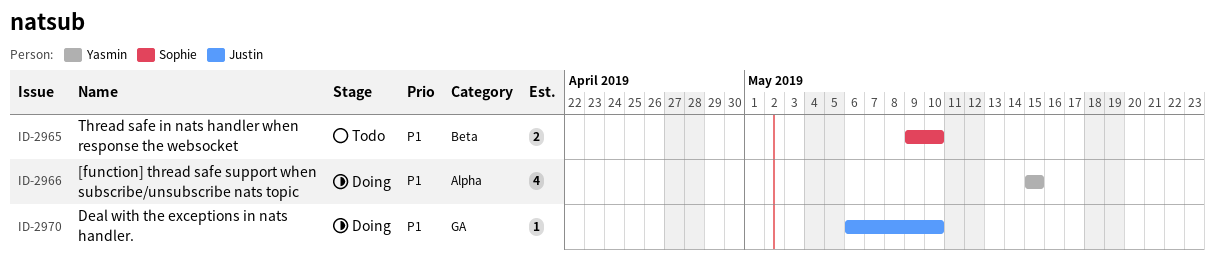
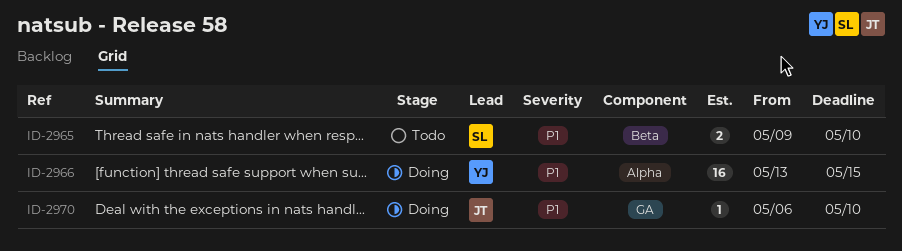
ID-2966, estimate: 4 -> 16
ID-2966, start: May 15 -> May 13

